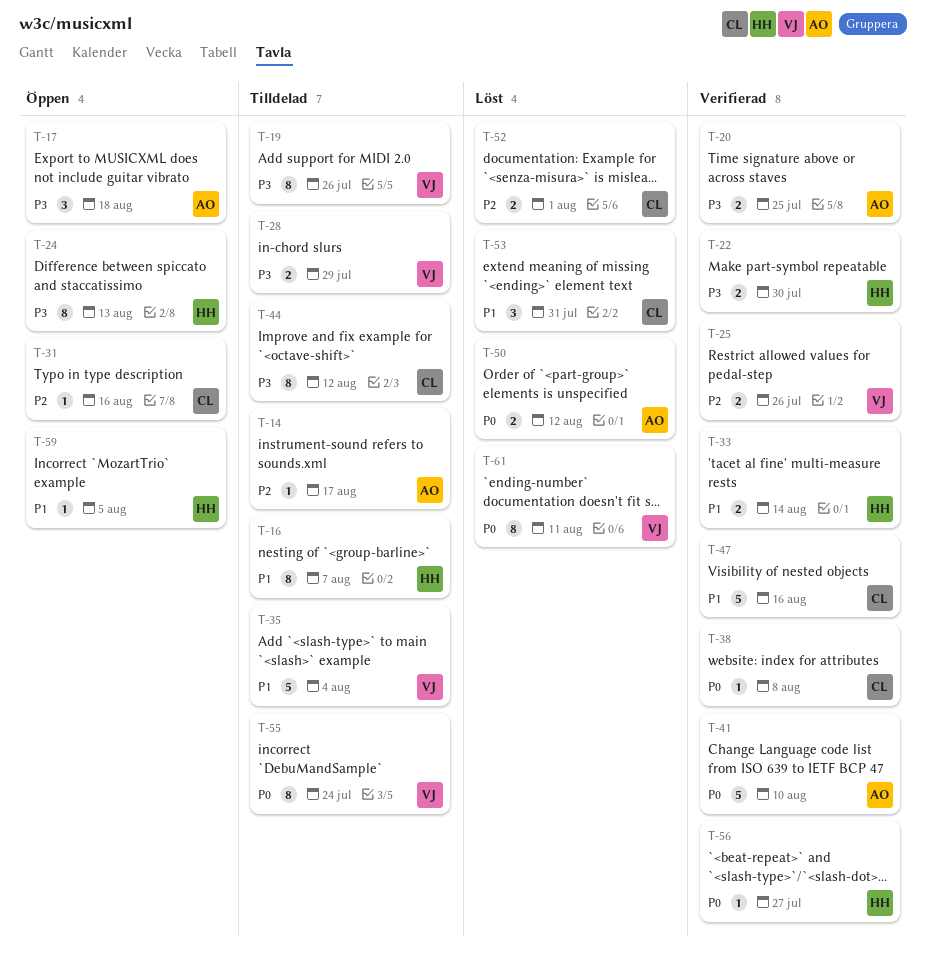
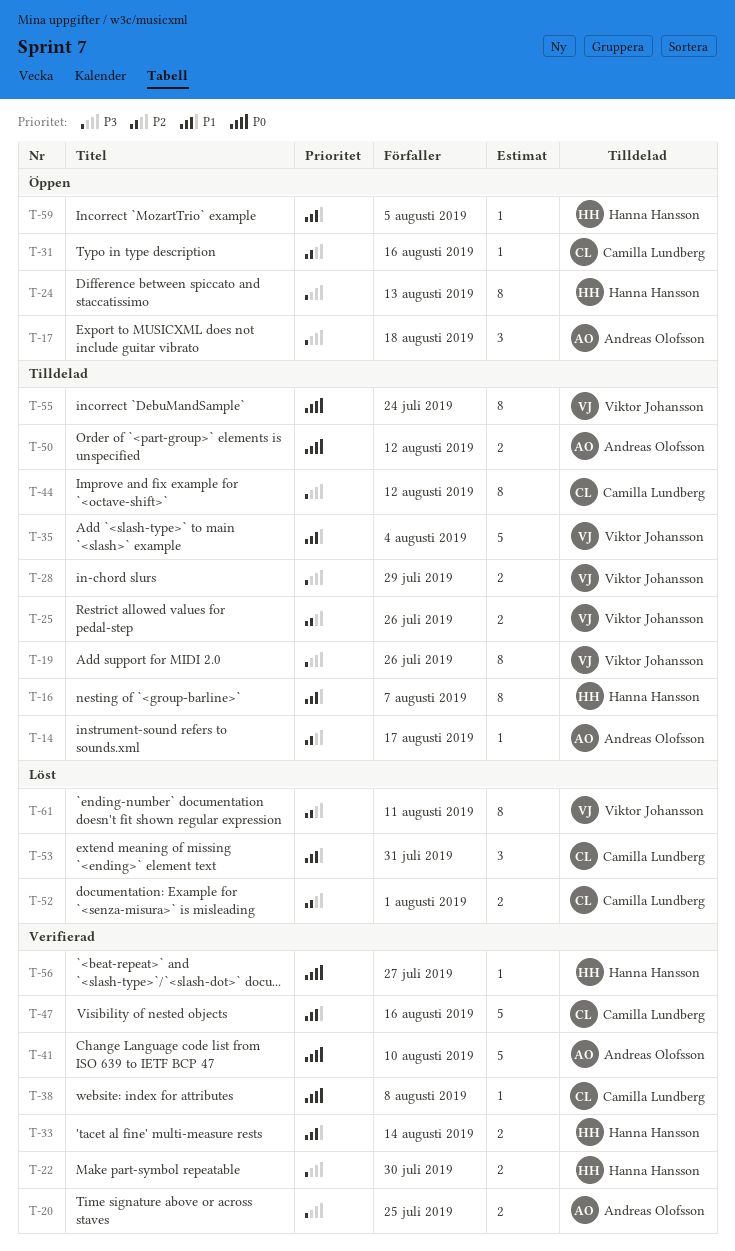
T-25, status: Verifierad -> Tilldelad
T-50, status: Löst -> Tilldelad
T-61, priority: P0 -> P2

